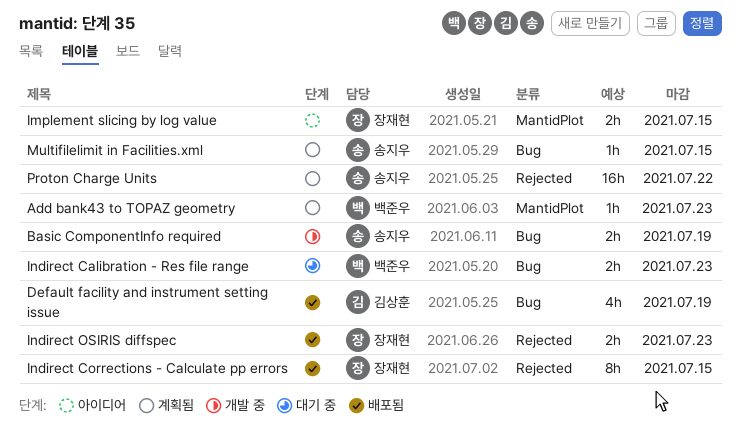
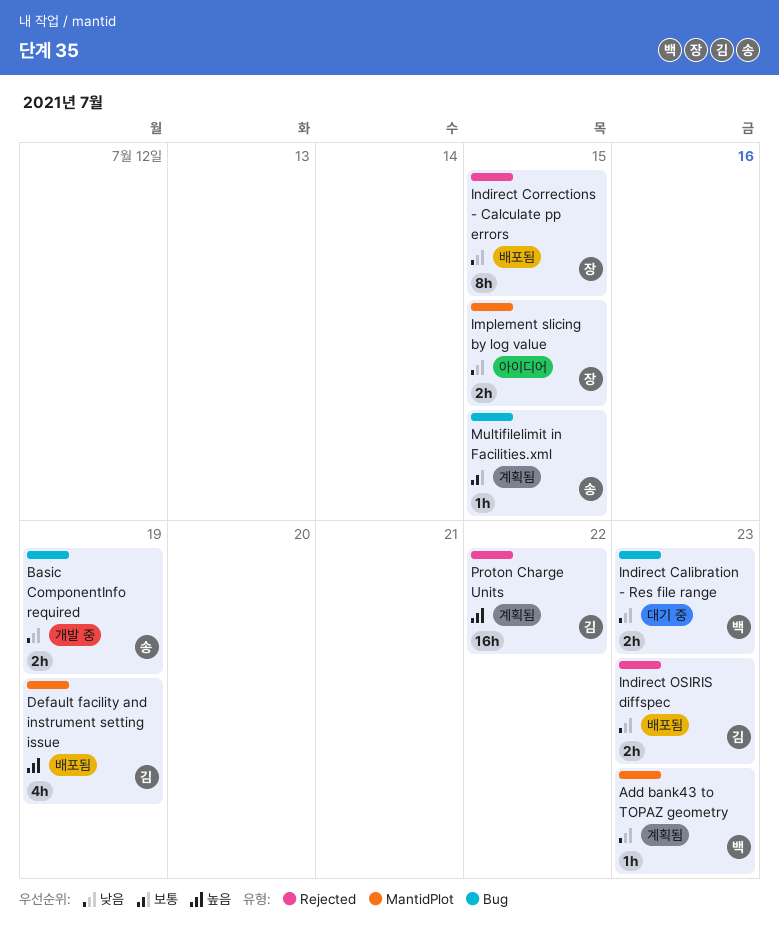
Default facility and instrument setting issue, label: Bug -> MantidPlot
Indirect OSIRIS diffspec, owner: 장재현 -> 김상훈
Proton Charge Units, owner: 송지우 -> 김상훈

